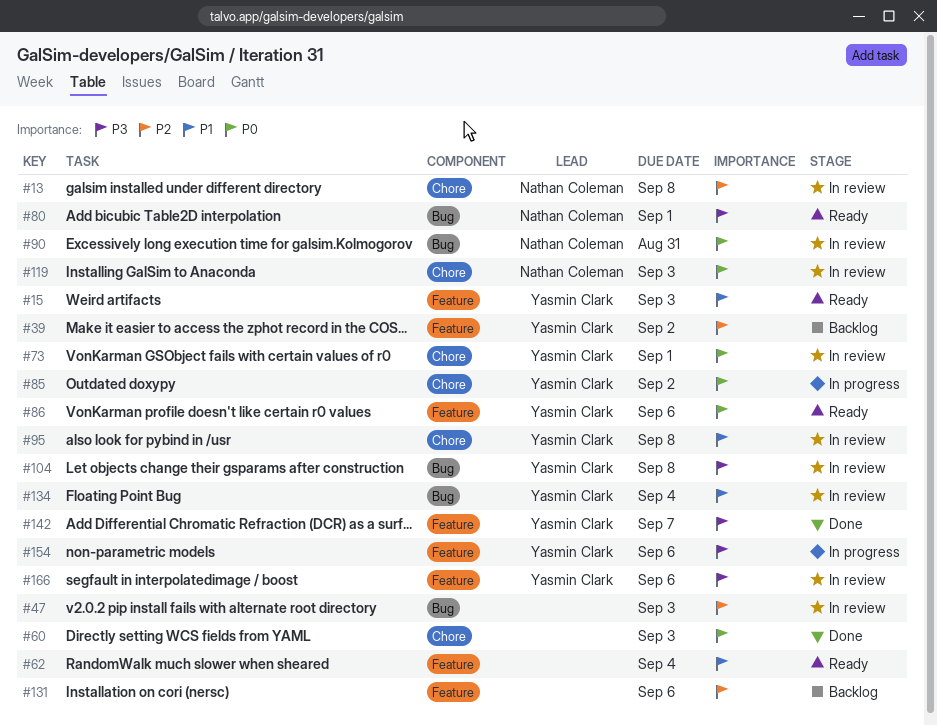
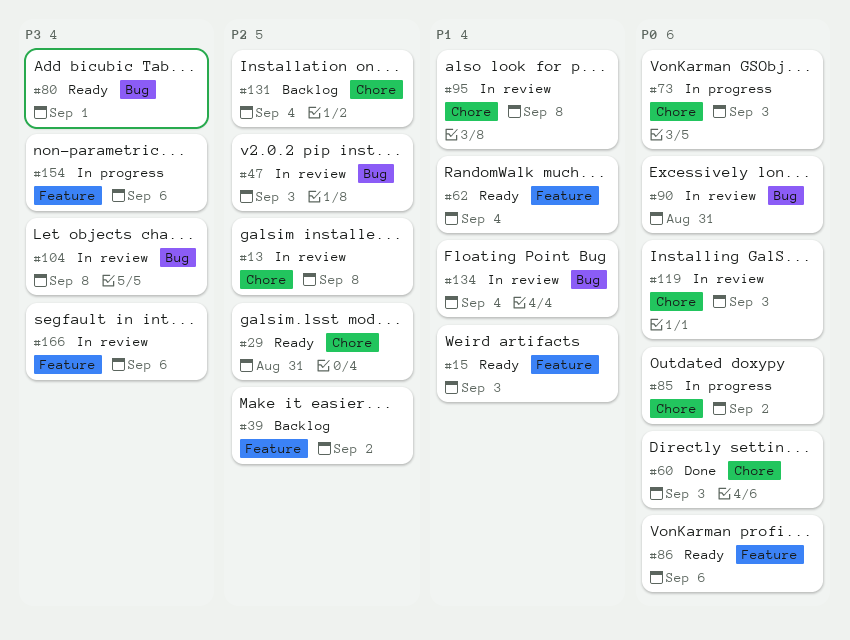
#29: none -> present
#73, status: In review -> In progress
#73, due: Sep 1 -> Sep 3
#131, label: Feature -> Chore
#131, due: Sep 6 -> Sep 4
#142: present -> none

